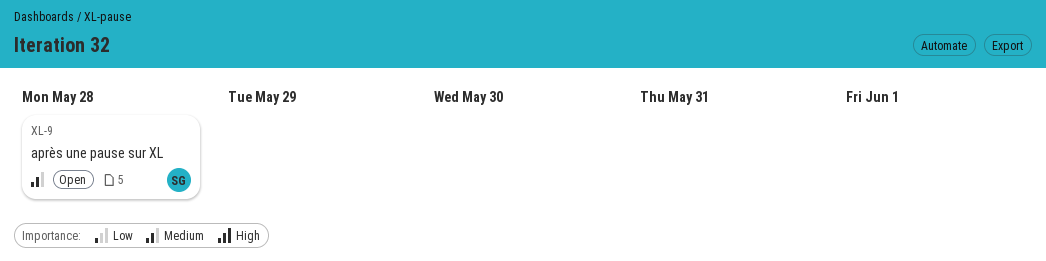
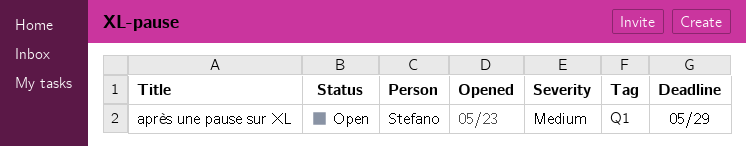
après une pause sur XL, due: May 28 -> May 29

